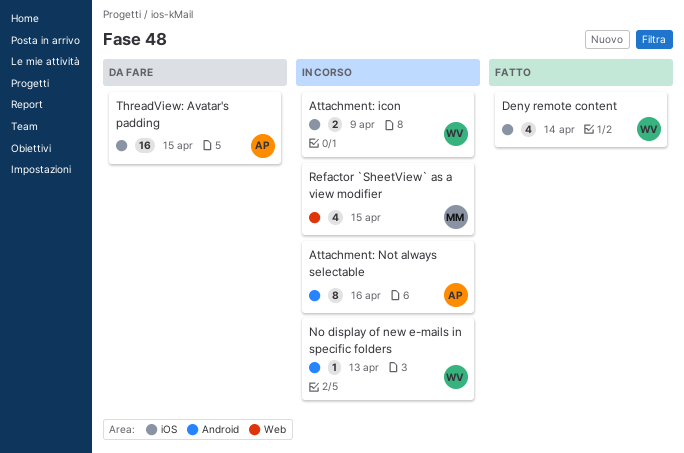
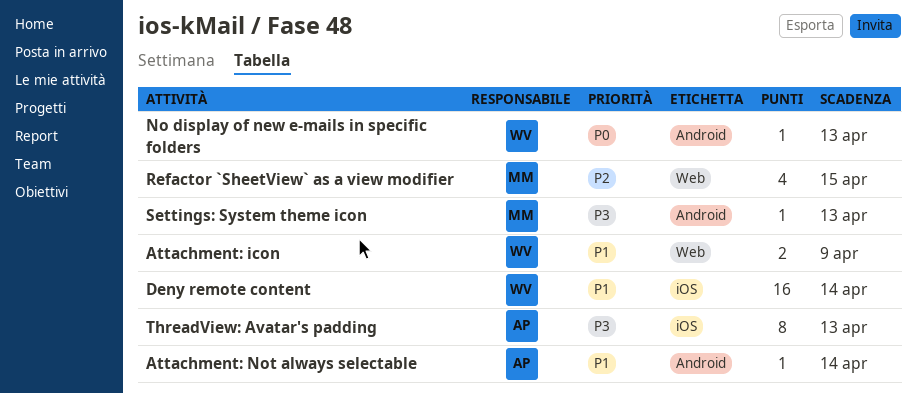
Attachment: icon, label: iOS -> Web
Attachment: Not always selectable, estimate: 8 -> 1
Attachment: Not always selectable, due: Apr 16 -> Apr 14
Deny remote content, estimate: 4 -> 16
Settings: System theme icon: none -> present
ThreadView: Avatar's padding, estimate: 16 -> 8
ThreadView: Avatar's padding, due: Apr 15 -> Apr 13

